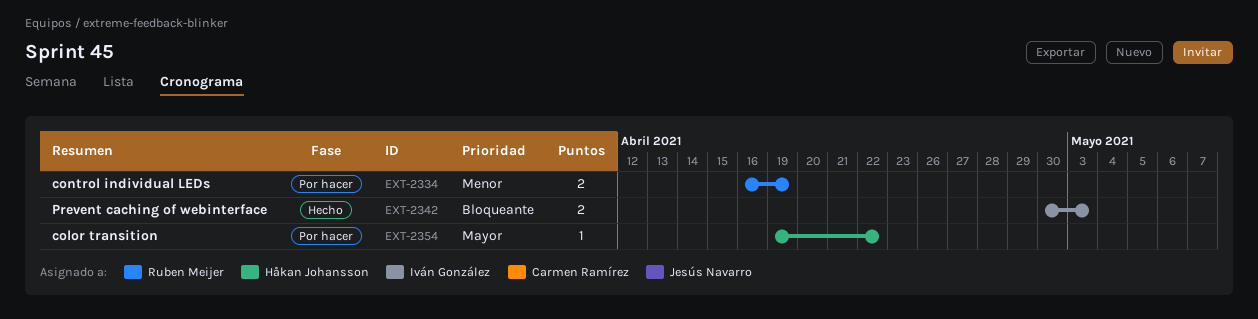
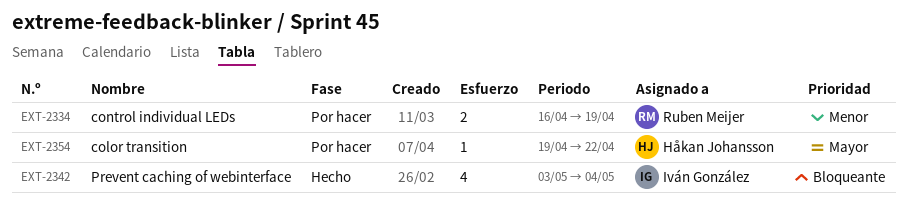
EXT-2342, estimate: 2 -> 4
EXT-2342, start: Apr 30 -> May 3
EXT-2342, due: May 3 -> May 4

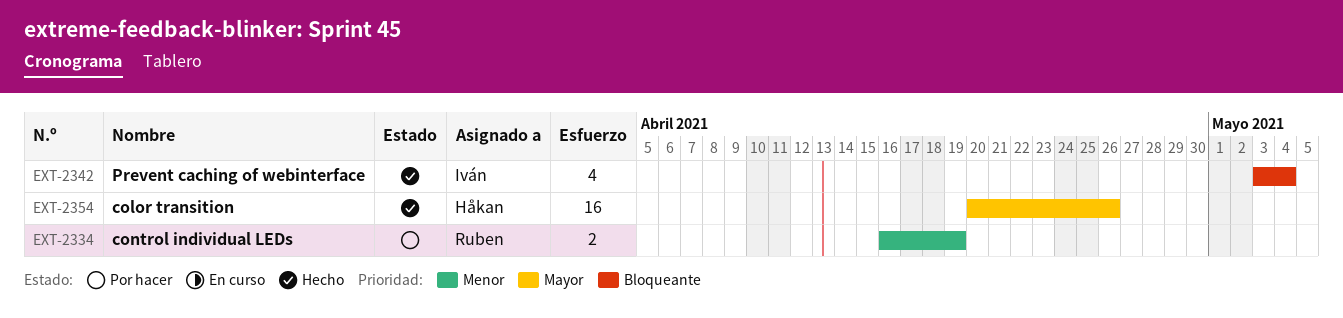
EXT-2354, status: Por hacer -> Hecho
EXT-2354, estimate: 1 -> 16
EXT-2354, start: Apr 19 -> Apr 20
EXT-2354, due: Apr 22 -> Apr 26

